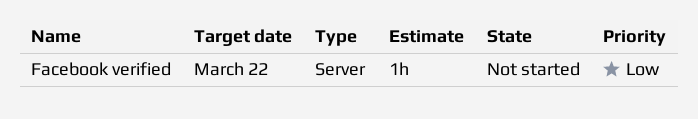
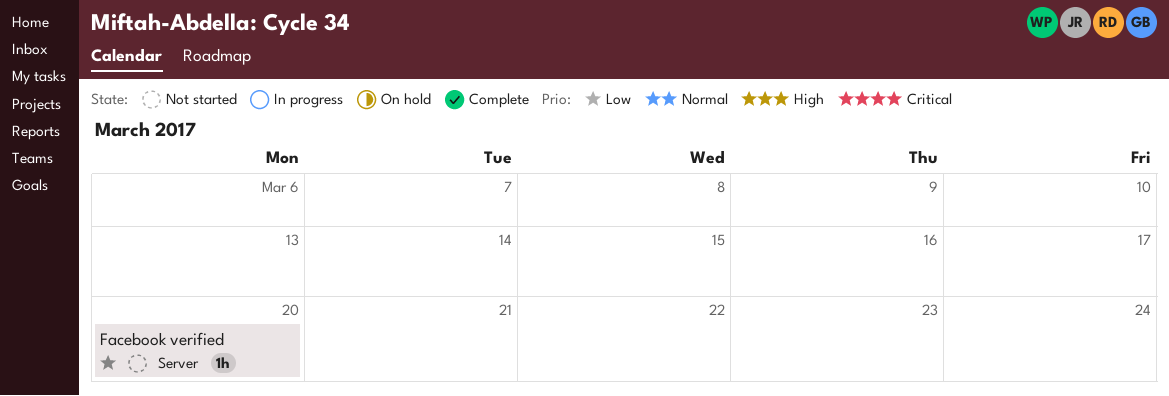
Facebook verified, due: Mar 22 -> Mar 20

